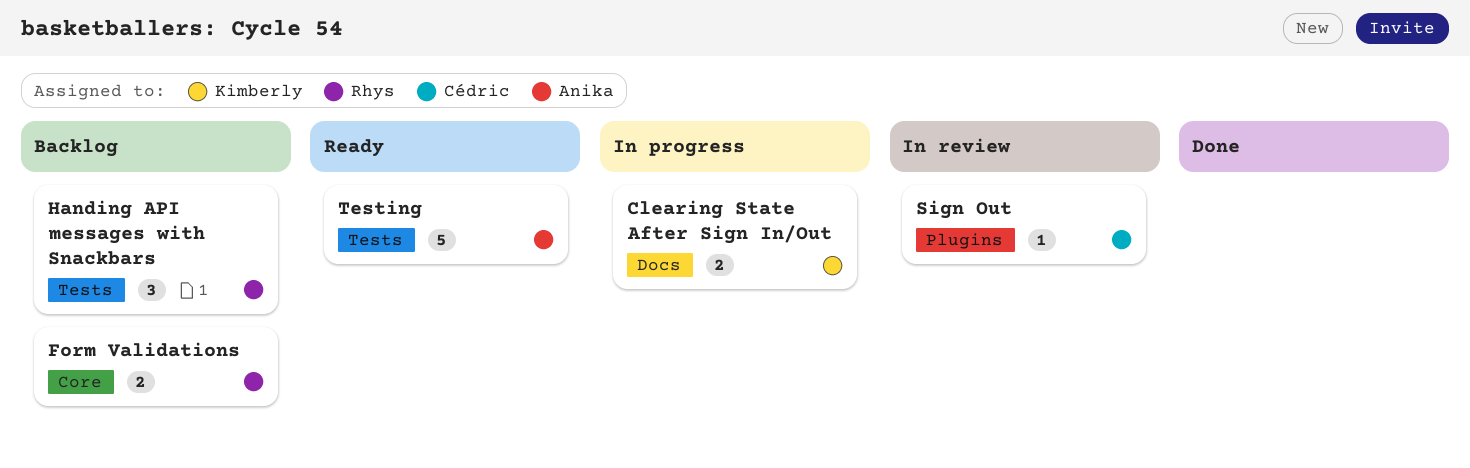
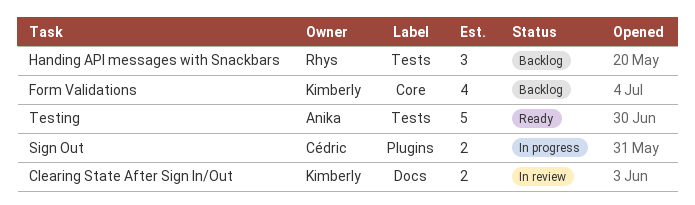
Clearing State After Sign In/Out, status: In progress -> In review
Form Validations, owner: Rhys -> Kimberly
Form Validations, estimate: 2 -> 4
Sign Out, status: In review -> In progress
Sign Out, estimate: 1 -> 2

